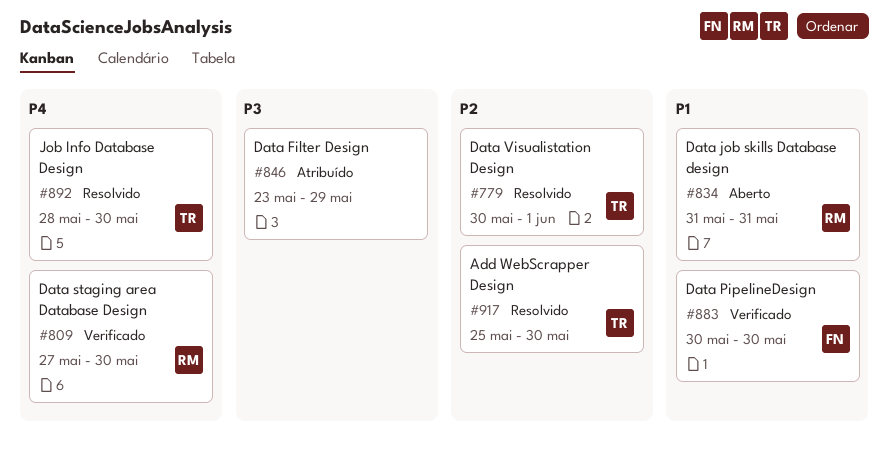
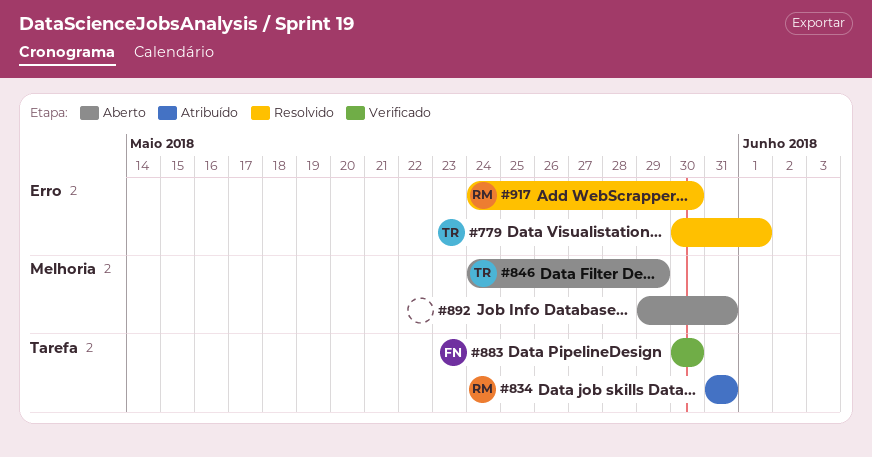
#809: present -> none
#834, status: Aberto -> Atribuído
#846, status: Atribuído -> Aberto
#846, owner: none -> TR
#846, start: May 23 -> May 24
#892, status: Resolvido -> Aberto
#892, owner: TR -> none
#892, start: May 28 -> May 29
#892, due: May 30 -> May 31
#917, owner: TR -> RM
#917, start: May 25 -> May 24

